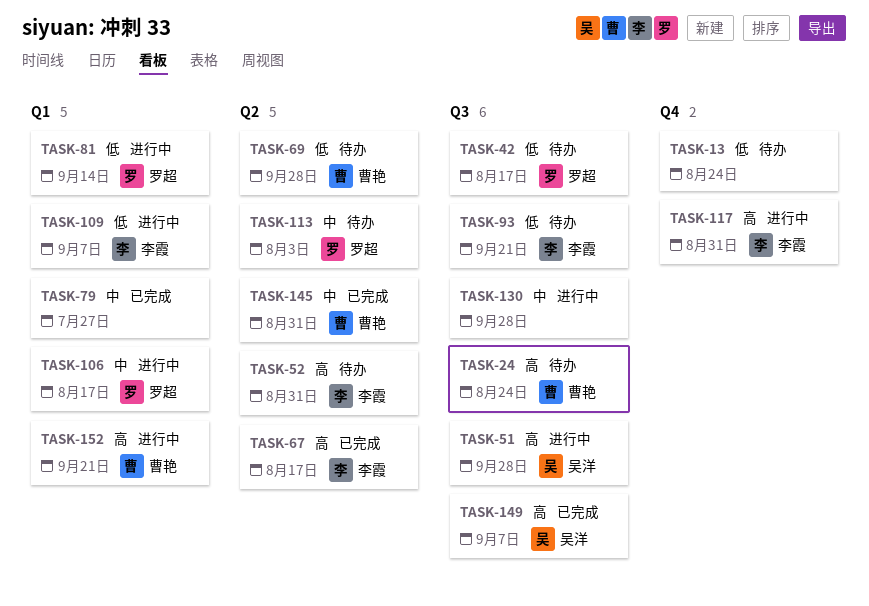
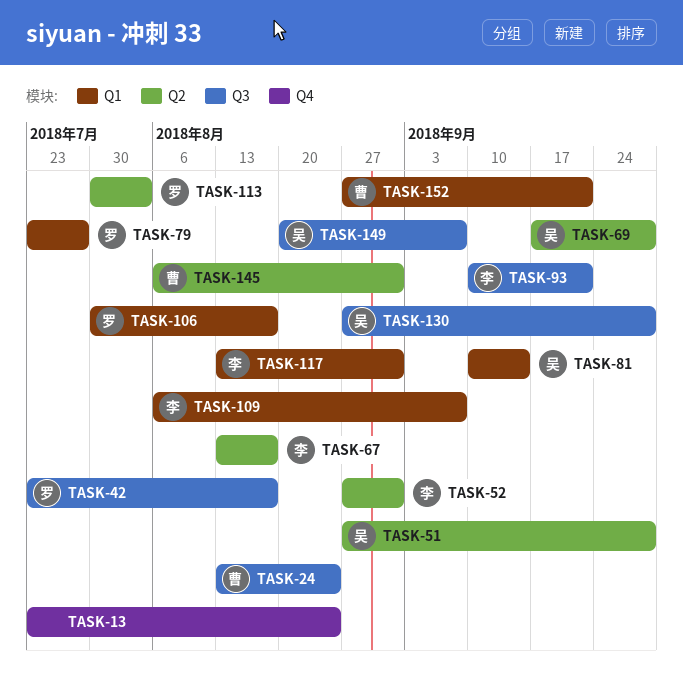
TASK-51, label: Q3 -> Q2
TASK-69, owner: 曹艳 -> 吴洋
TASK-79, owner: none -> 罗超
TASK-81, owner: 罗超 -> 吴洋
TASK-117, label: Q4 -> Q1
TASK-130, owner: none -> 吴洋

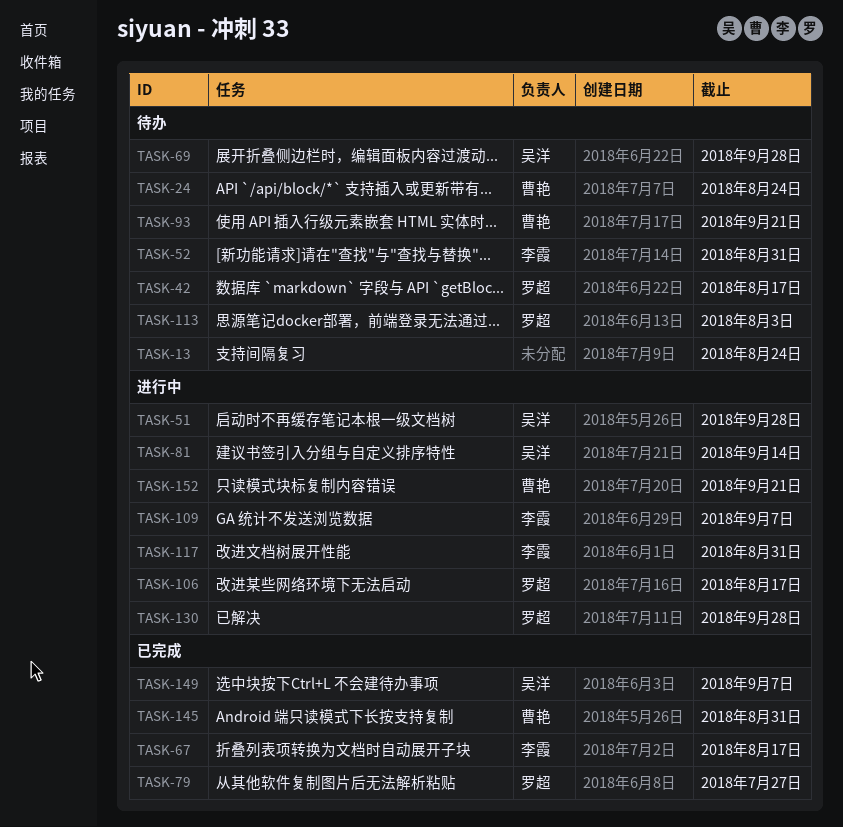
TASK-93, owner: 李霞 -> 曹艳
TASK-130, owner: 吴洋 -> 罗超

